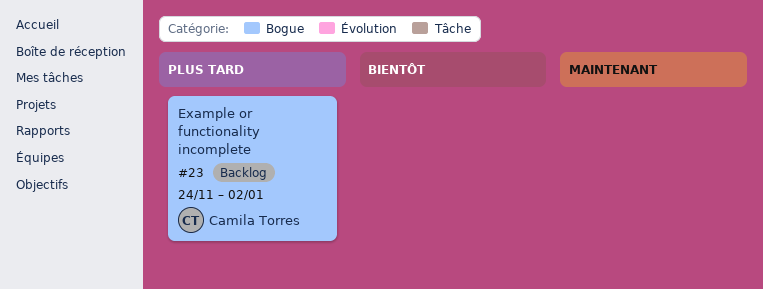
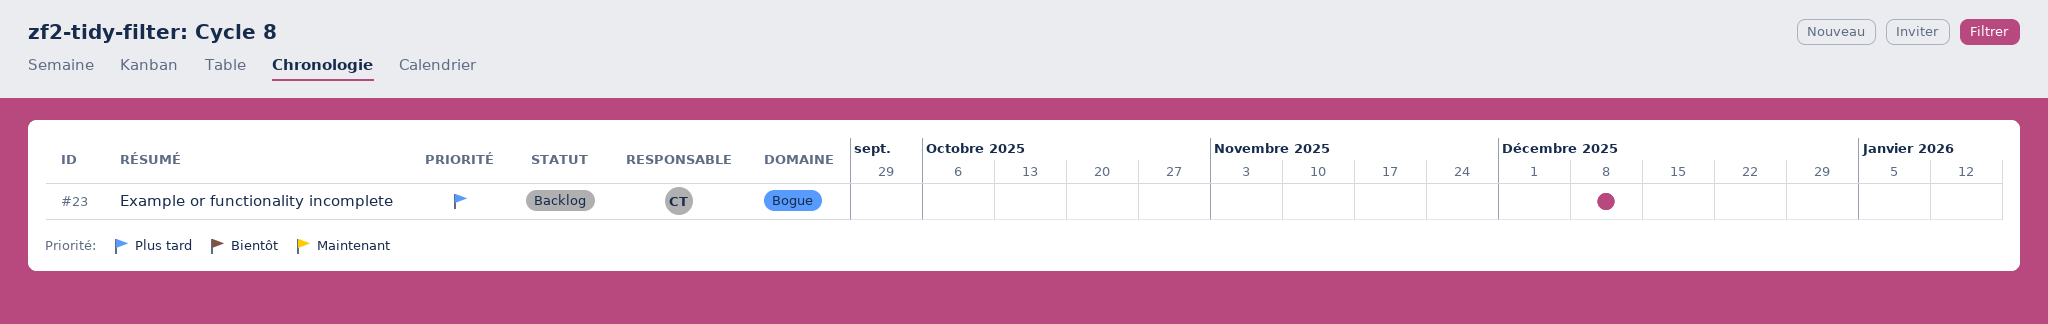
#23, start: Nov 24 -> Dec 8
#23, due: Jan 2 -> Dec 12

